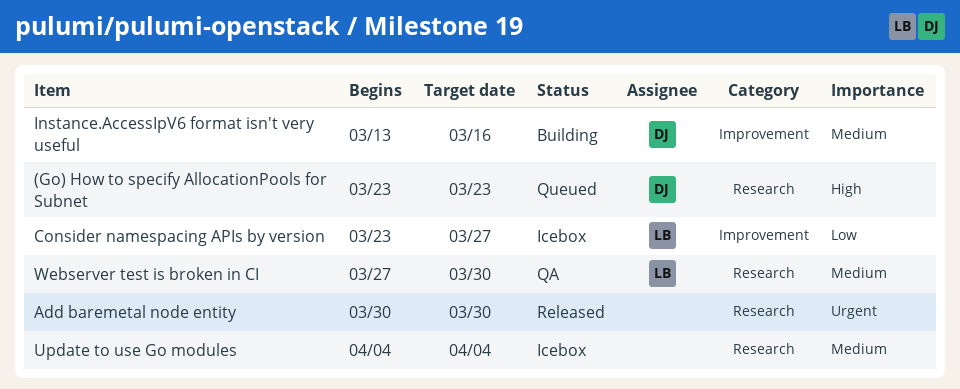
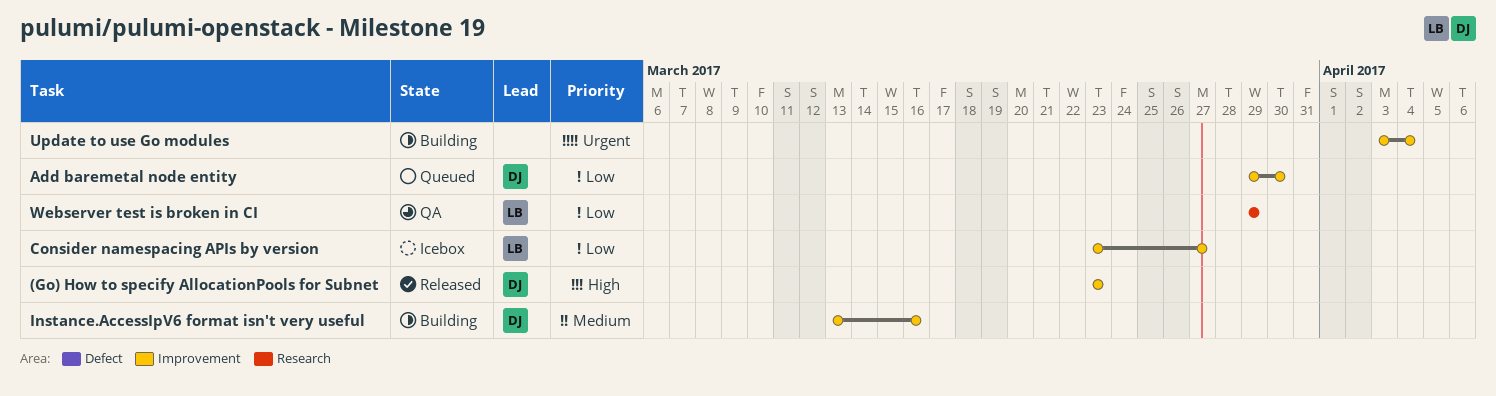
(Go) How to specify AllocationPools for Subnet, status: Queued -> Released
(Go) How to specify AllocationPools for Subnet, label: Research -> Improvement
Add baremetal node entity, status: Released -> Queued
Add baremetal node entity, owner: none -> DJ
Add baremetal node entity, priority: Urgent -> Low
Add baremetal node entity, label: Research -> Improvement
Add baremetal node entity, start: Mar 30 -> Mar 29
Update to use Go modules, status: Icebox -> Building
Update to use Go modules, priority: Medium -> Urgent
Update to use Go modules, label: Research -> Improvement
Update to use Go modules, start: Apr 4 -> Apr 3
Webserver test is broken in CI, priority: Medium -> Low
Webserver test is broken in CI, start: Mar 27 -> Mar 29
Webserver test is broken in CI, due: Mar 30 -> Mar 29

